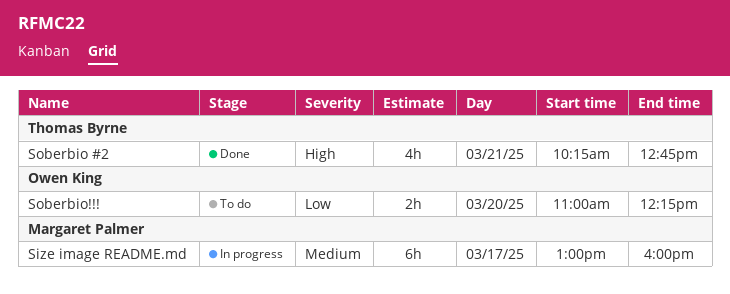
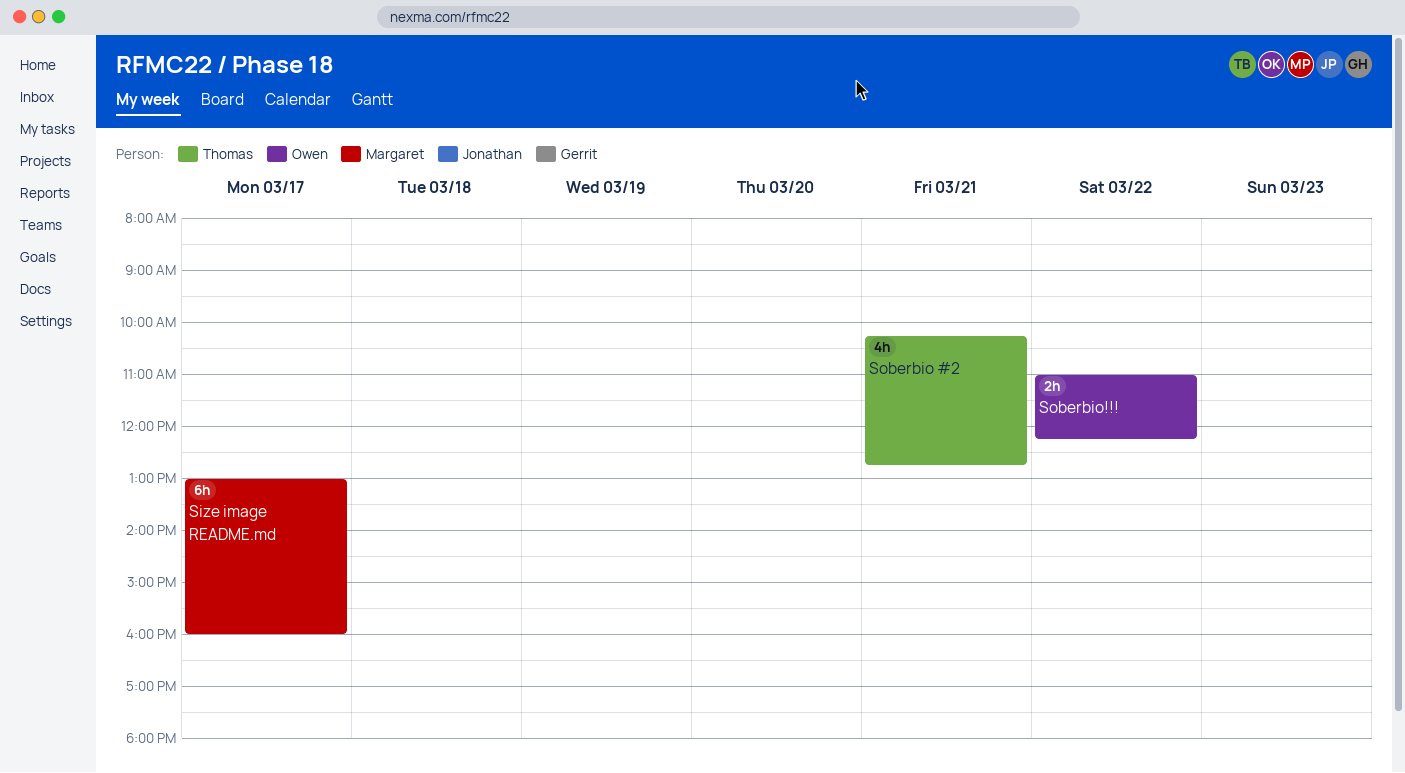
Soberbio!!!, day: Mar 20 -> Mar 22

